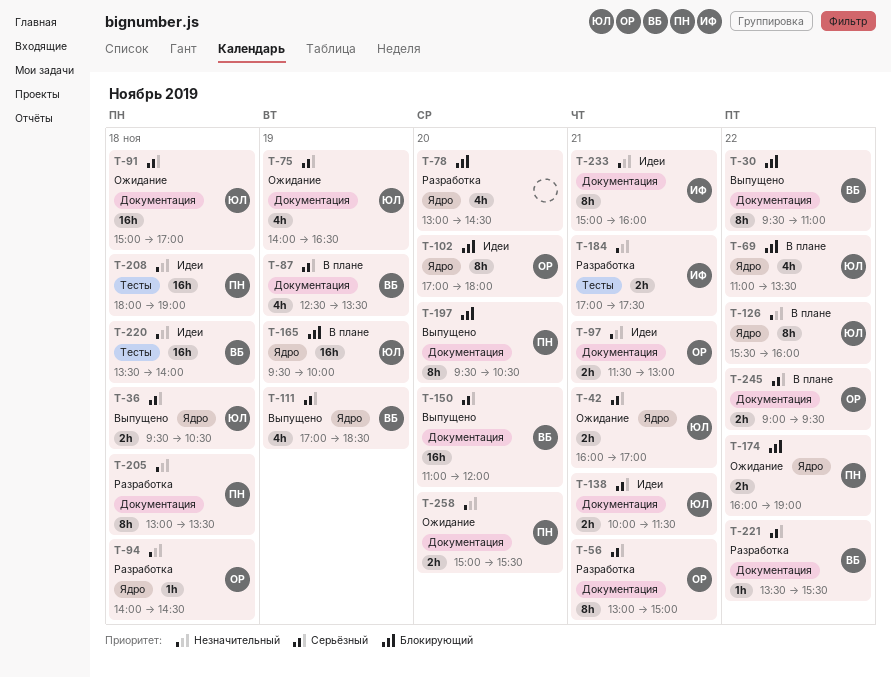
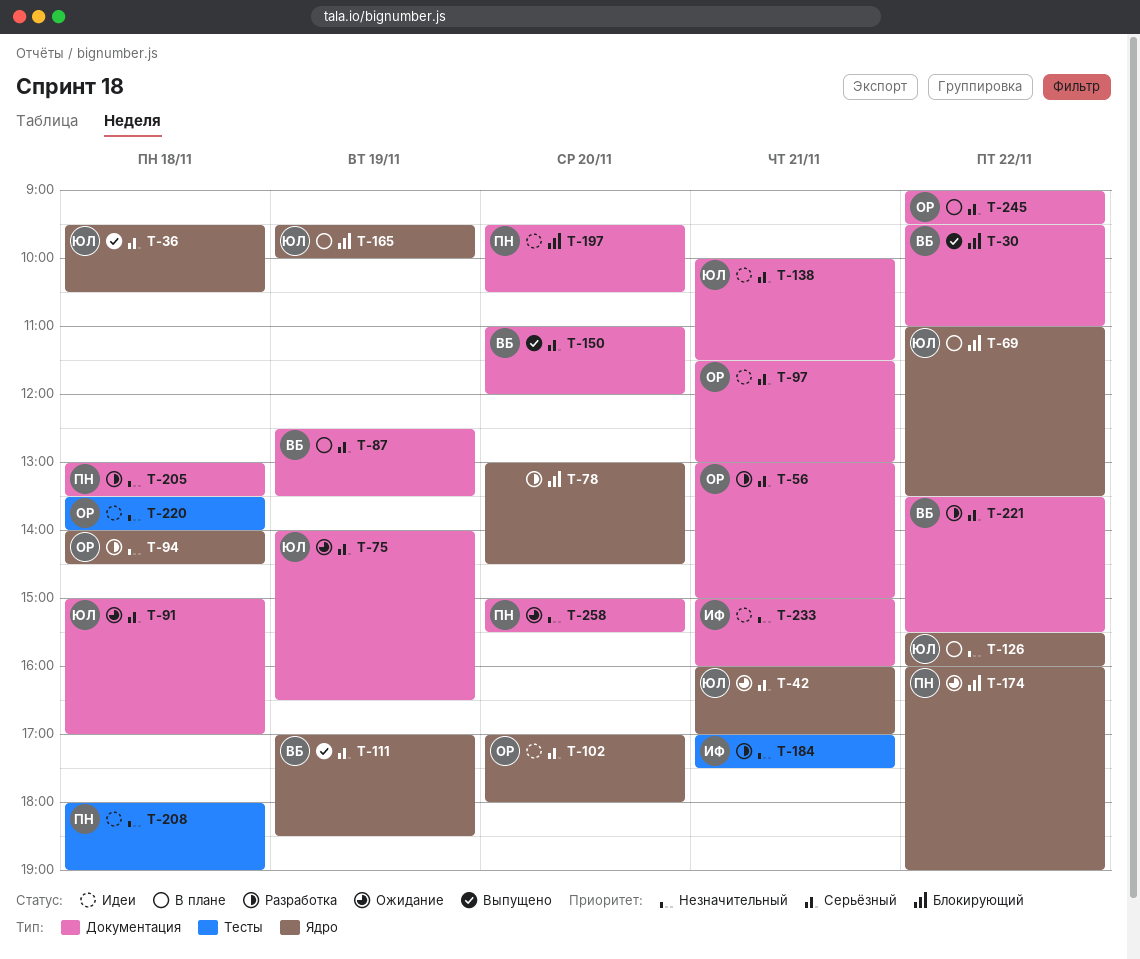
T-97, priority: Незначительный -> Серьёзный
T-102, priority: Блокирующий -> Серьёзный
T-197, status: Выпущено -> Идеи
T-220, owner: ВБ -> ОР

